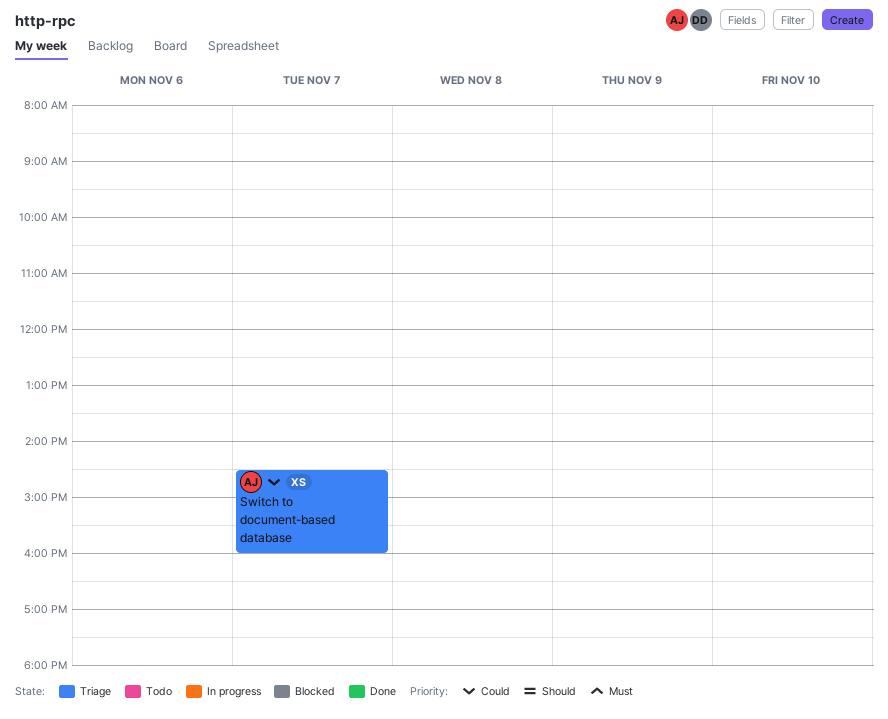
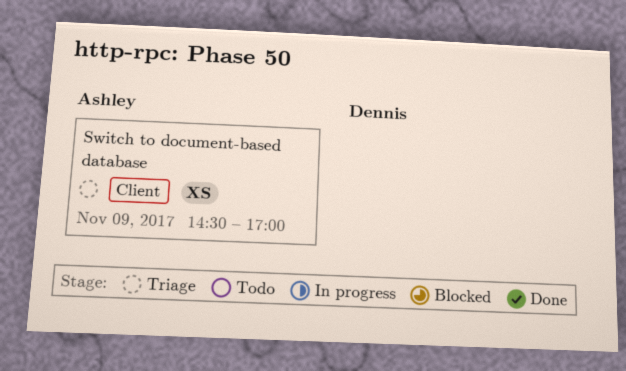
Switch to document-based database, day: Nov 7 -> Nov 9
Switch to document-based database, ends: 16:00 -> 17:00

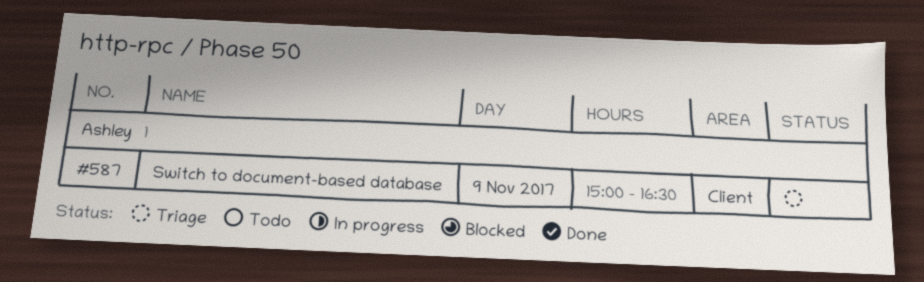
Switch to document-based database, begins: 14:30 -> 15:00
Switch to document-based database, ends: 17:00 -> 16:30

